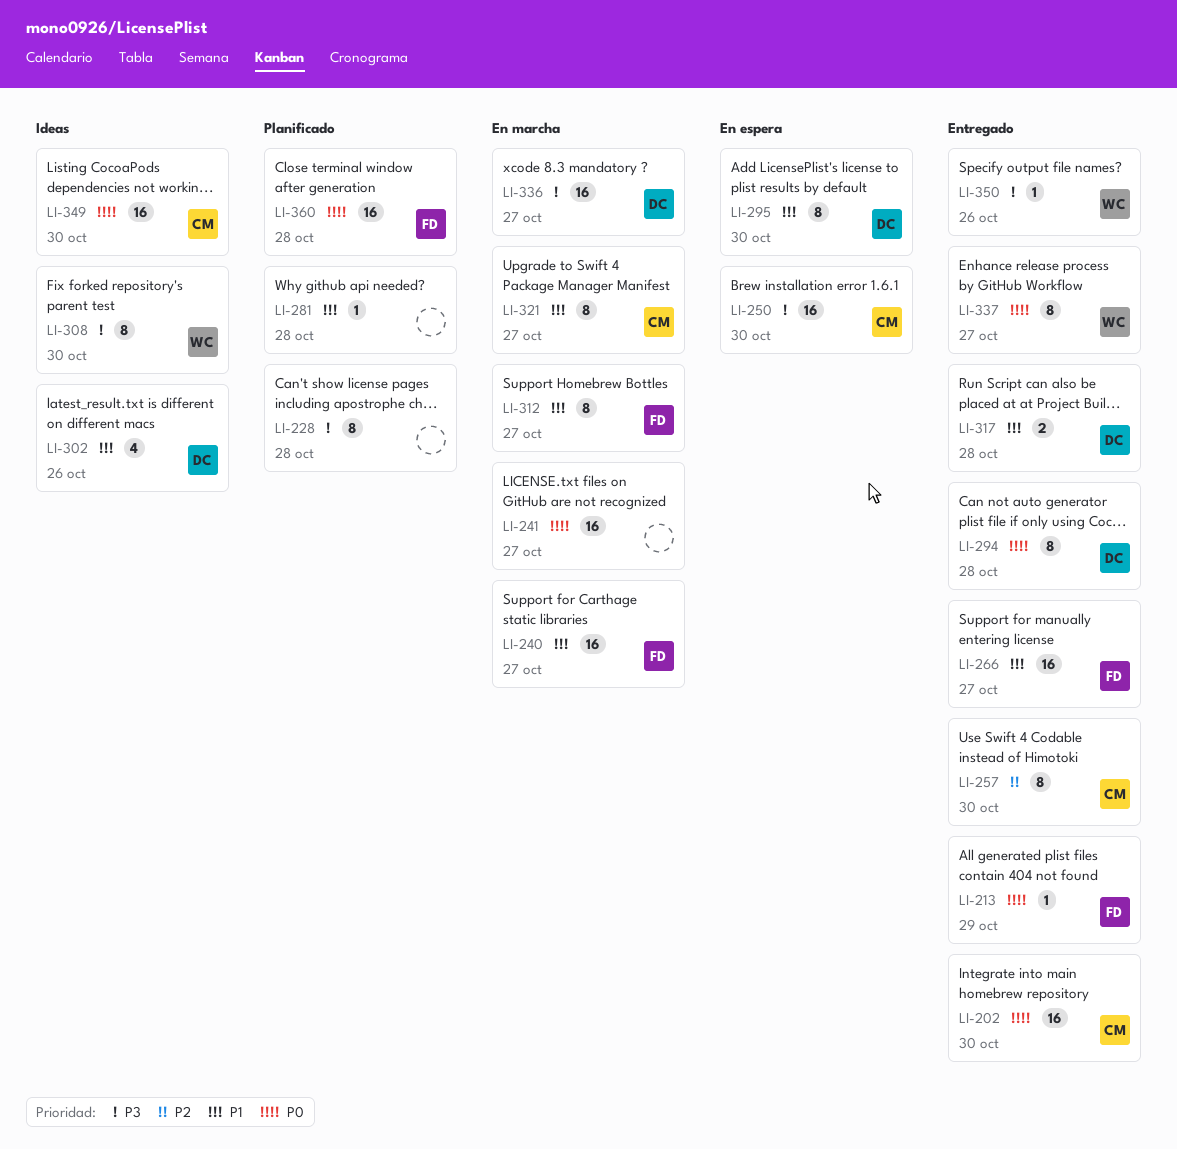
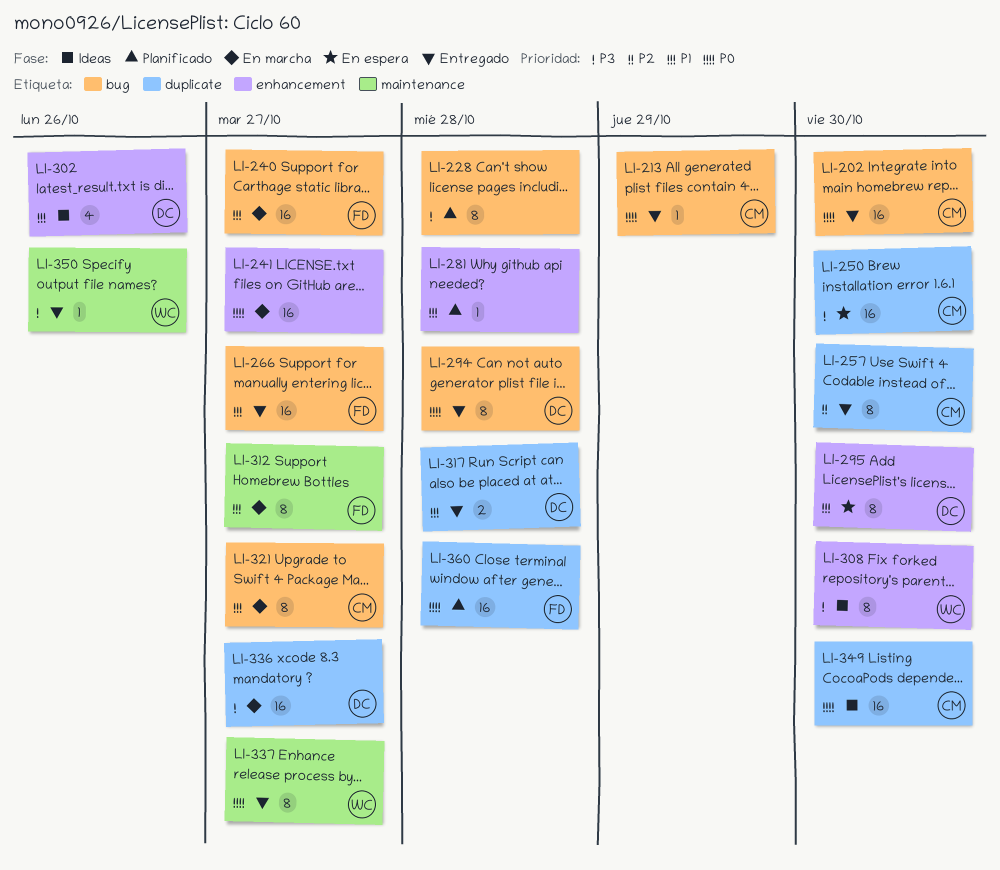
LI-213, owner: FD -> CM

